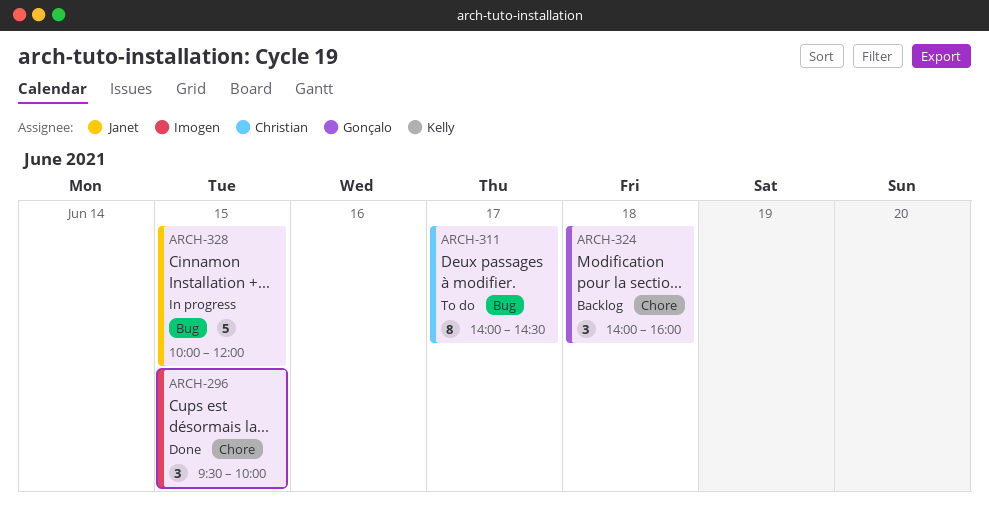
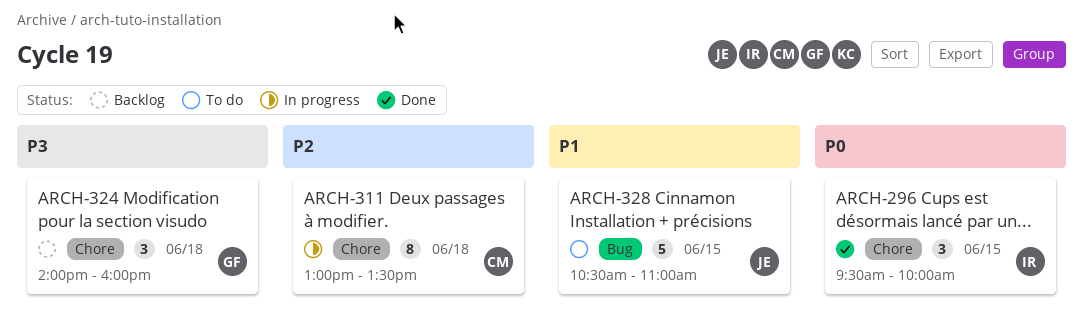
ARCH-311, status: To do -> In progress
ARCH-311, label: Bug -> Chore
ARCH-311, day: Jun 17 -> Jun 18
ARCH-311, begins: 14:00 -> 13:00
ARCH-311, ends: 14:30 -> 13:30
ARCH-328, status: In progress -> To do
ARCH-328, begins: 10:00 -> 10:30
ARCH-328, ends: 12:00 -> 11:00

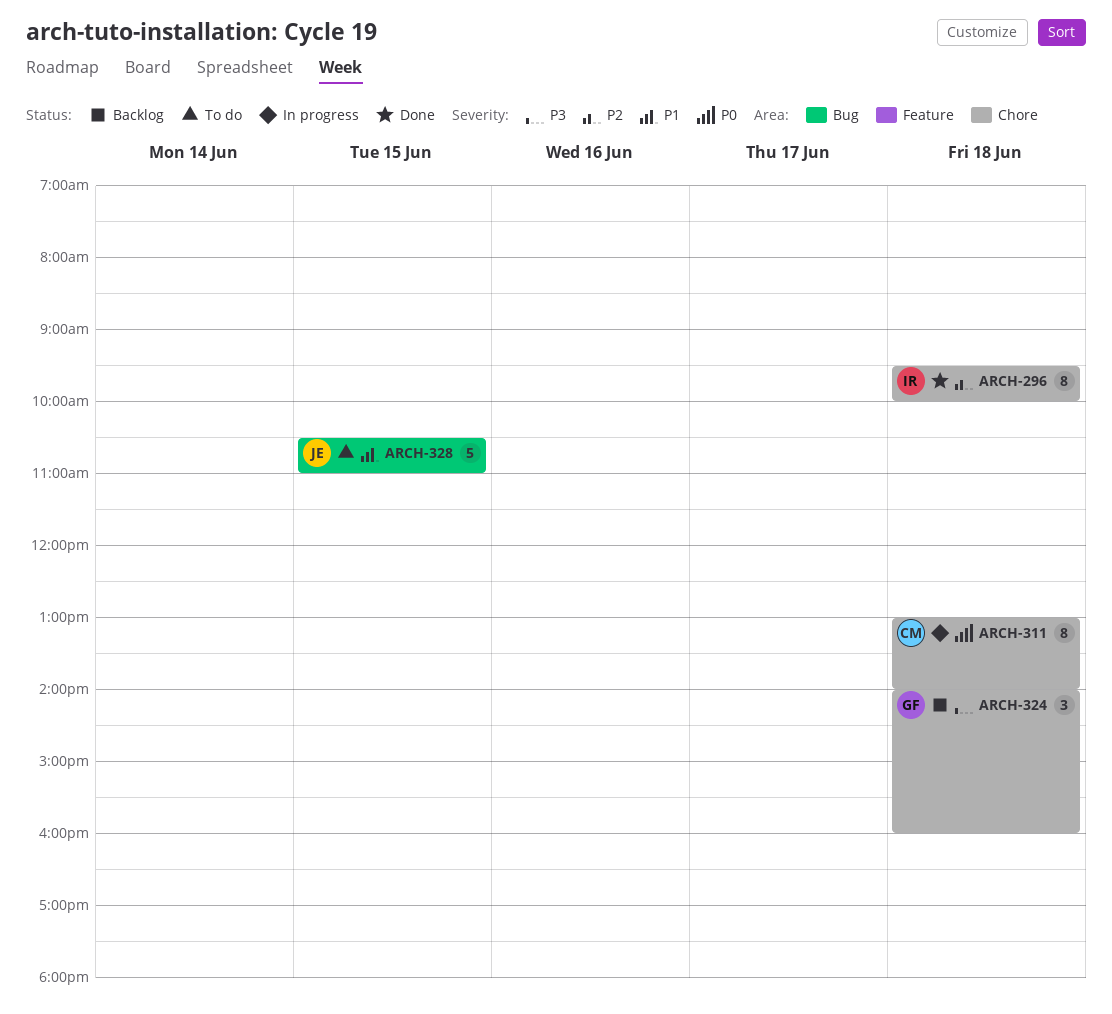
ARCH-296, priority: P0 -> P2
ARCH-296, estimate: 3 -> 8
ARCH-296, day: Jun 15 -> Jun 18
ARCH-311, priority: P2 -> P0
ARCH-311, ends: 13:30 -> 14:00

